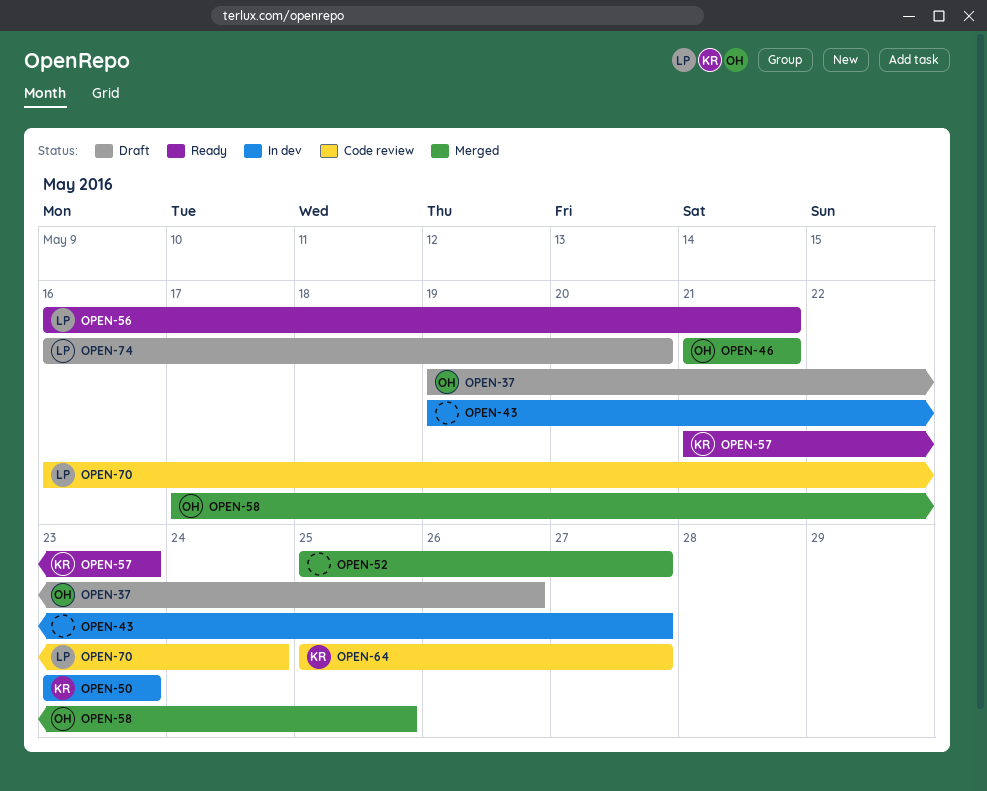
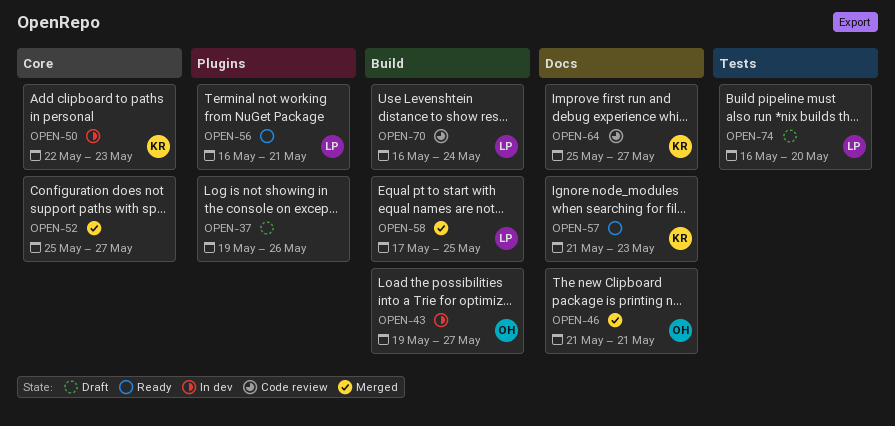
OPEN-37, owner: OH -> none
OPEN-43, owner: none -> OH
OPEN-50, start: May 23 -> May 22
OPEN-58, owner: OH -> LP

